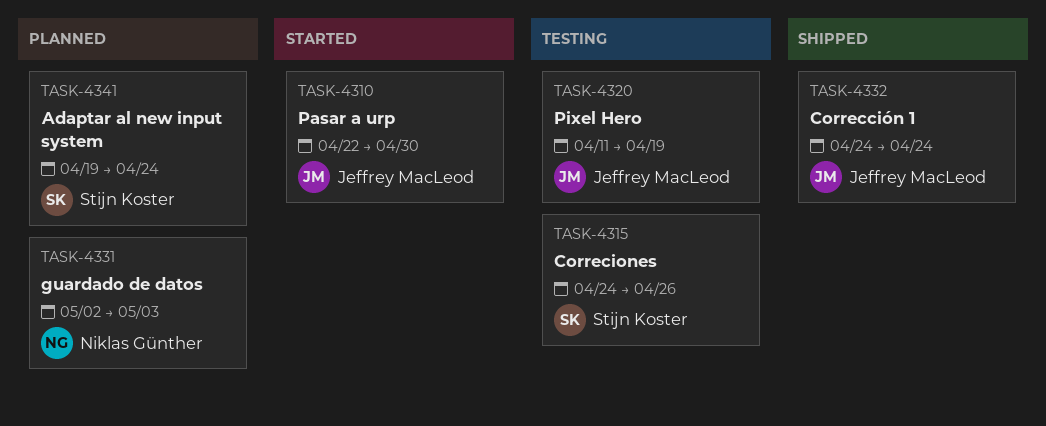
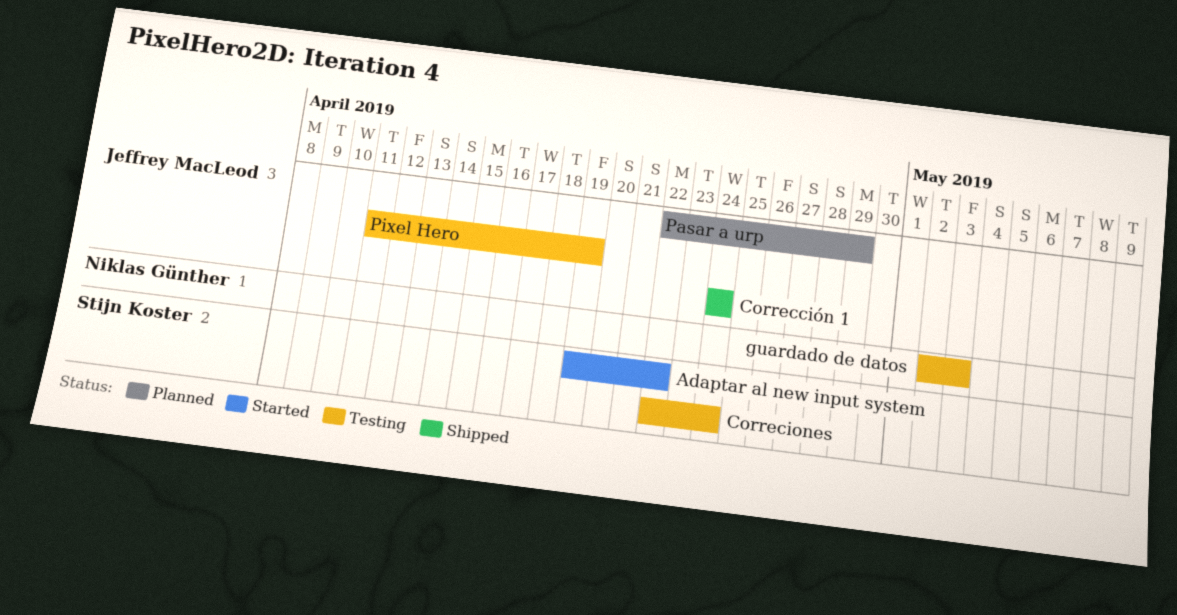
Adaptar al new input system, status: Planned -> Started
Adaptar al new input system, due: Apr 24 -> Apr 22
Correciones, start: Apr 24 -> Apr 22
Correciones, due: Apr 26 -> Apr 24
guardado de datos, status: Planned -> Testing
Pasar a urp, status: Started -> Planned
Pasar a urp, due: Apr 30 -> Apr 29

